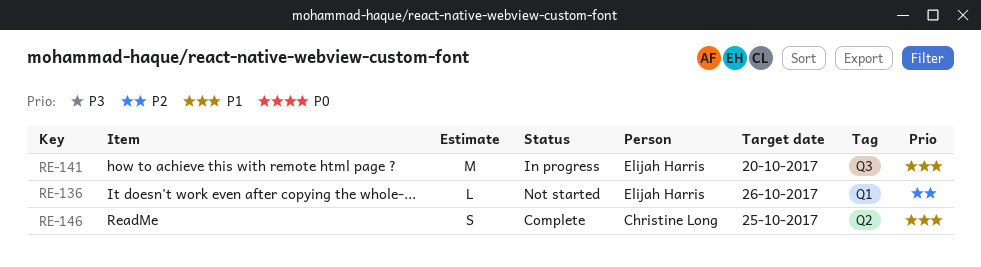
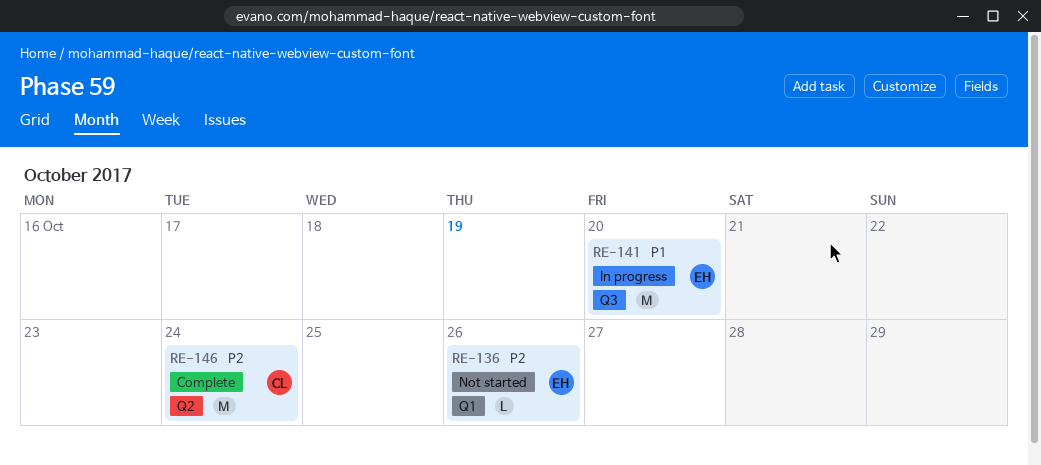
RE-146, priority: P1 -> P2
RE-146, estimate: S -> M
RE-146, due: Oct 25 -> Oct 24

